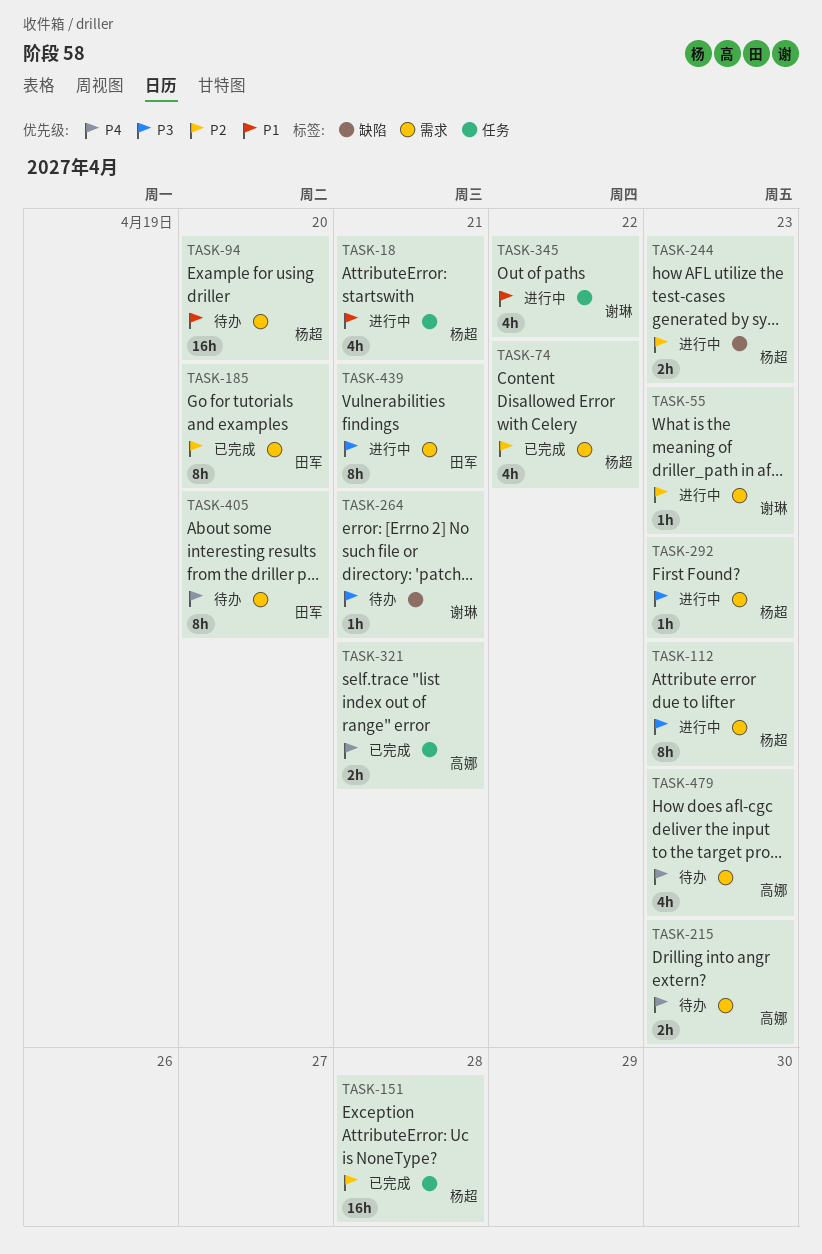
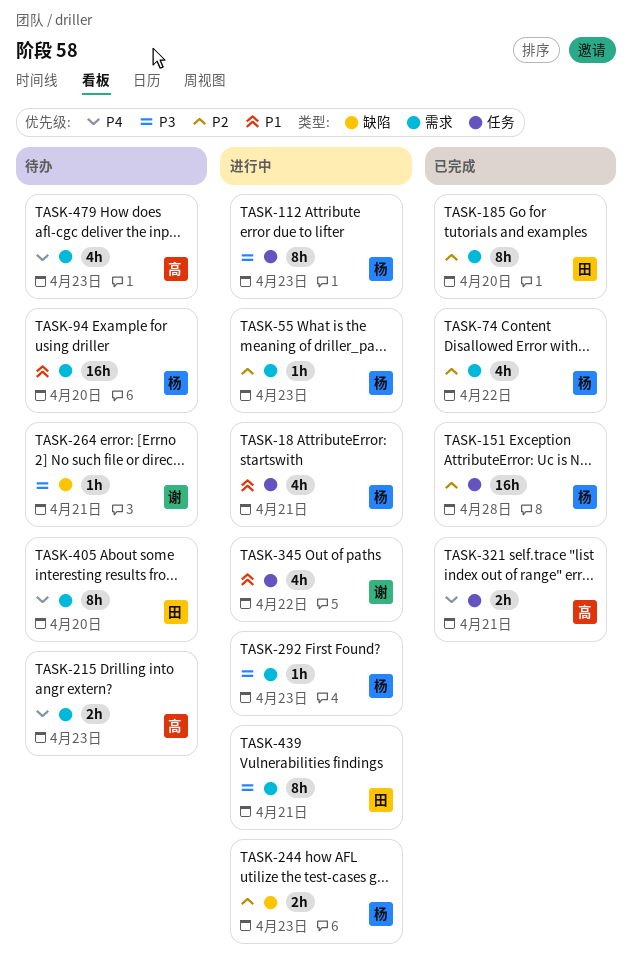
TASK-55, owner: 谢琳 -> 杨超
TASK-112, label: 需求 -> 任务

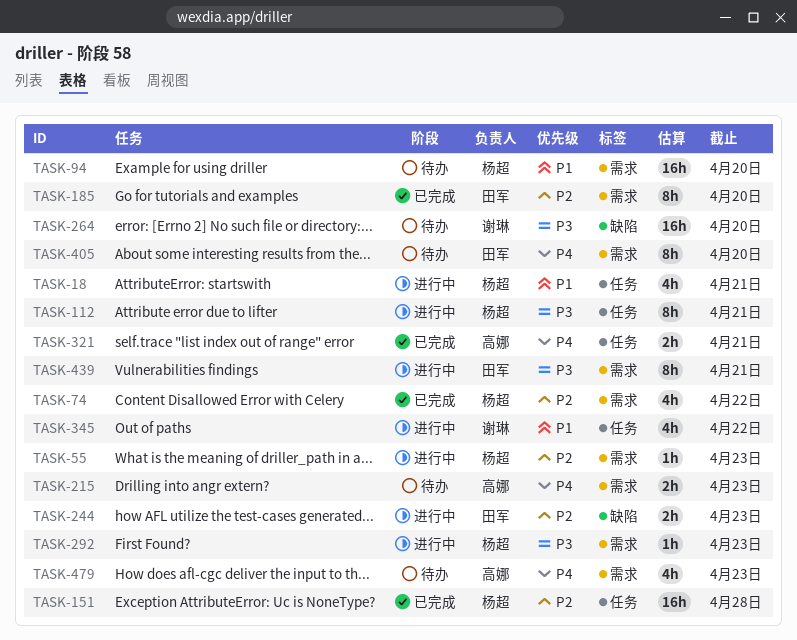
TASK-112, due: Apr 23 -> Apr 21
TASK-244, owner: 杨超 -> 田军
TASK-264, estimate: 1h -> 16h
TASK-264, due: Apr 21 -> Apr 20

